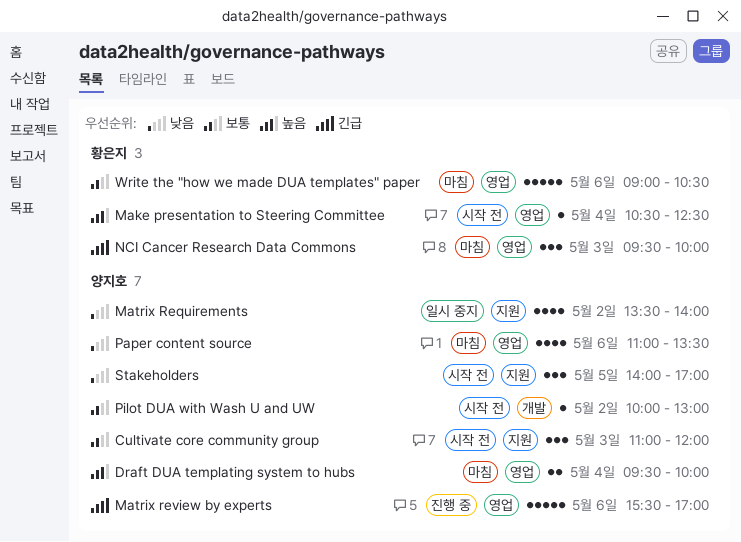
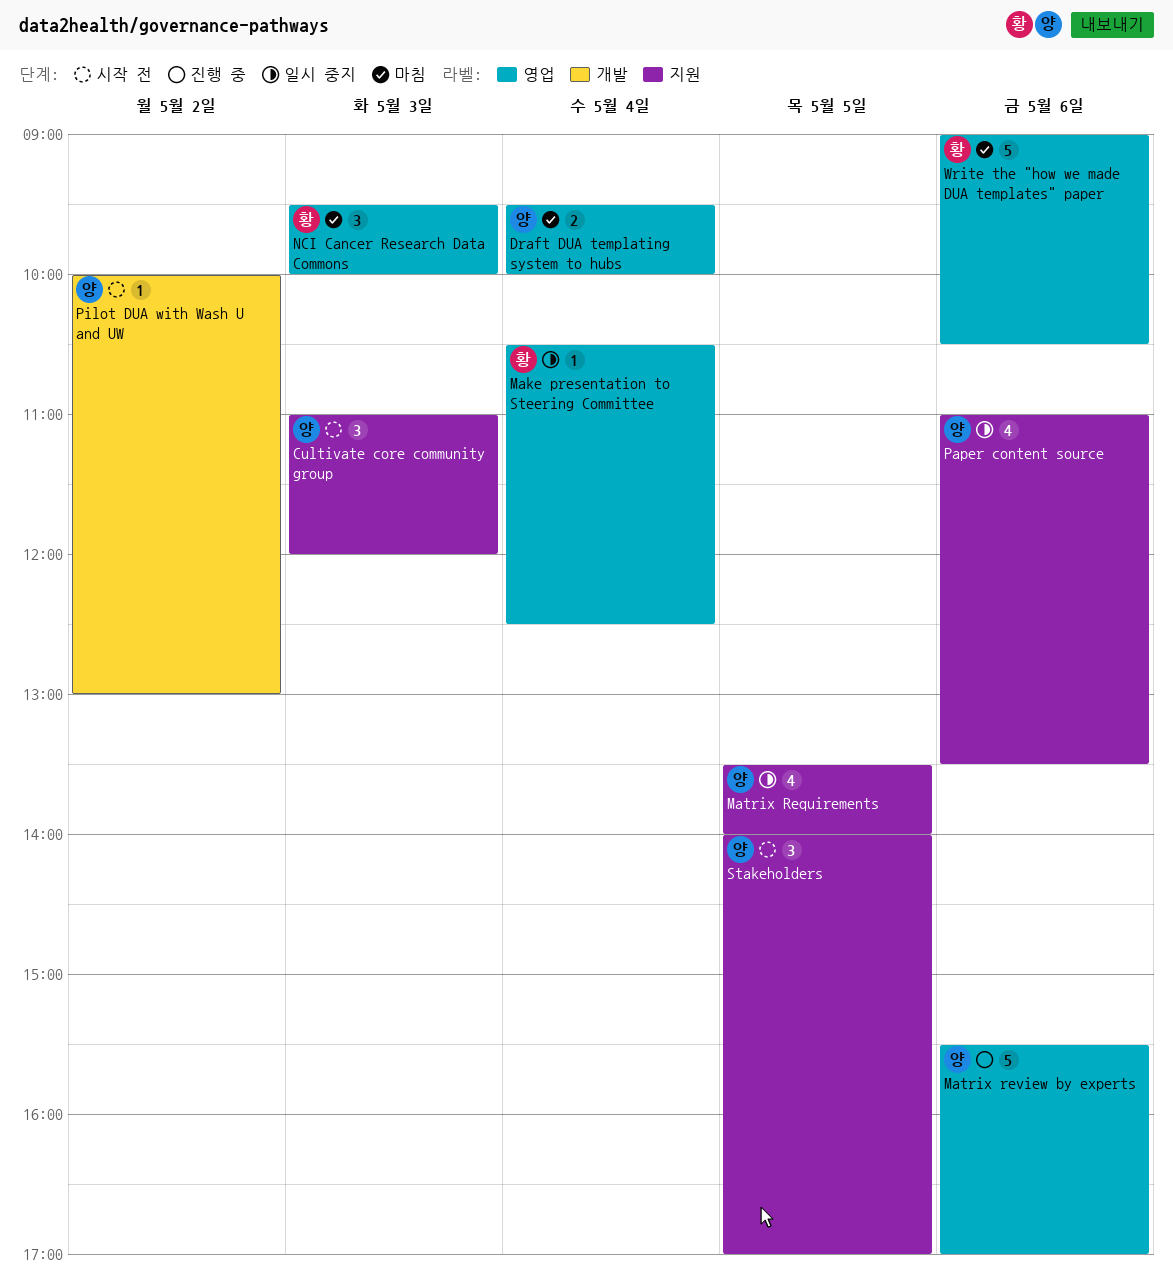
Make presentation to Steering Committee, status: 시작 전 -> 일시 중지
Matrix Requirements, day: May 2 -> May 5
Paper content source, status: 마침 -> 일시 중지
Paper content source, label: 영업 -> 지원

